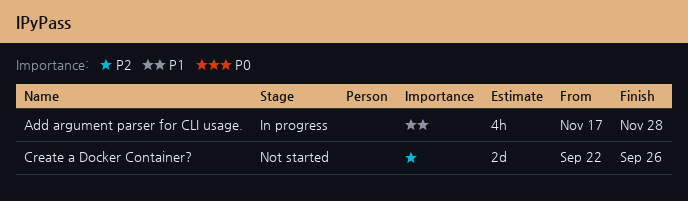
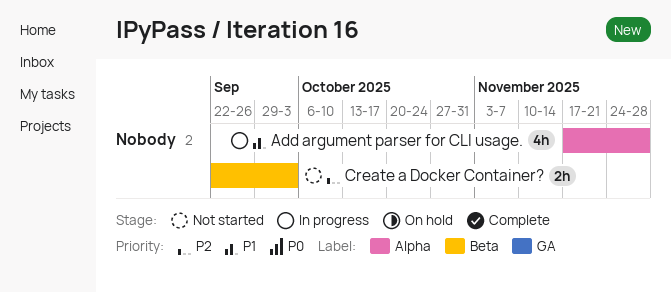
Create a Docker Container?, estimate: 2d -> 2h
Create a Docker Container?, due: Sep 26 -> Oct 3

